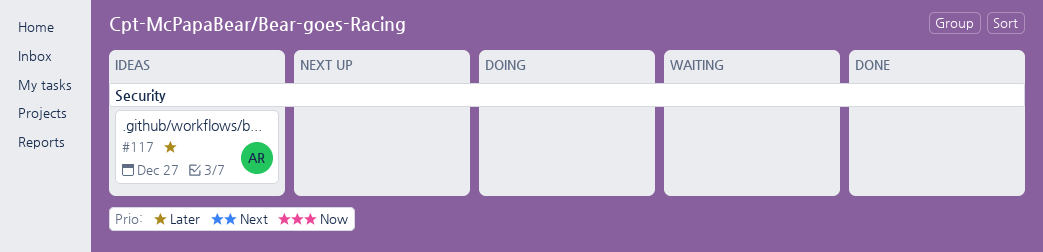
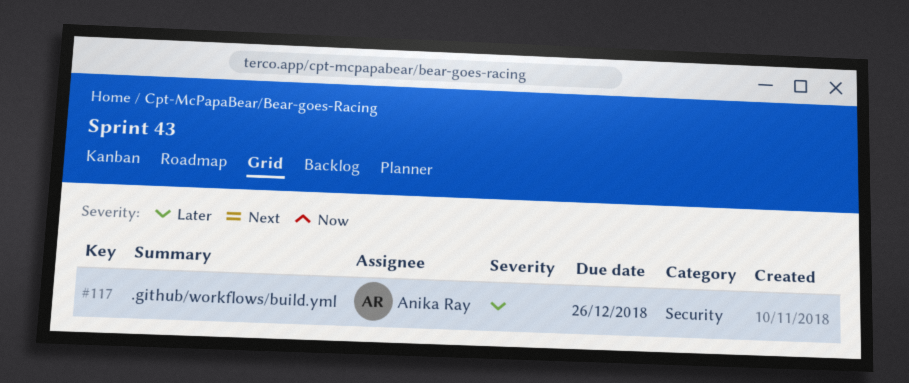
#117, due: Dec 27 -> Dec 26

